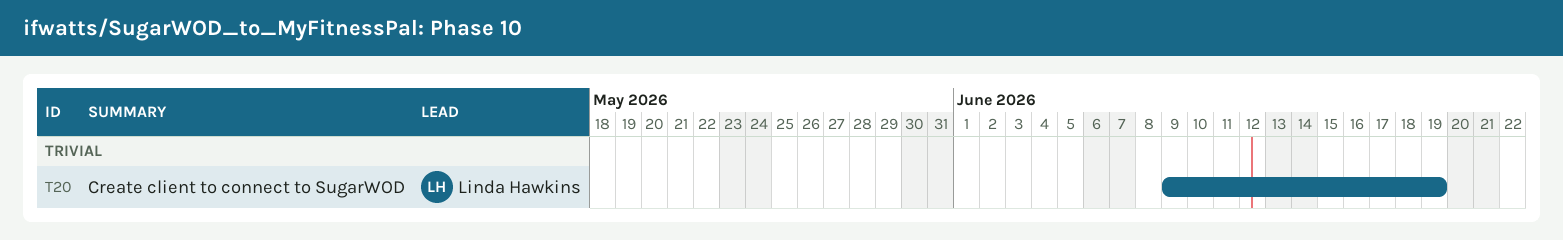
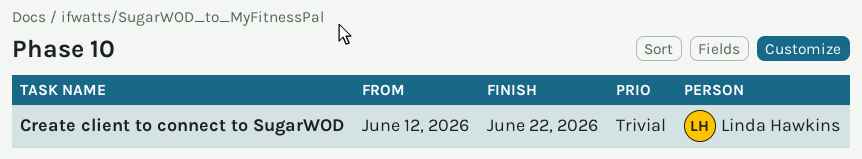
Create client to connect to SugarWOD, start: Jun 9 -> Jun 12
Create client to connect to SugarWOD, due: Jun 19 -> Jun 22

